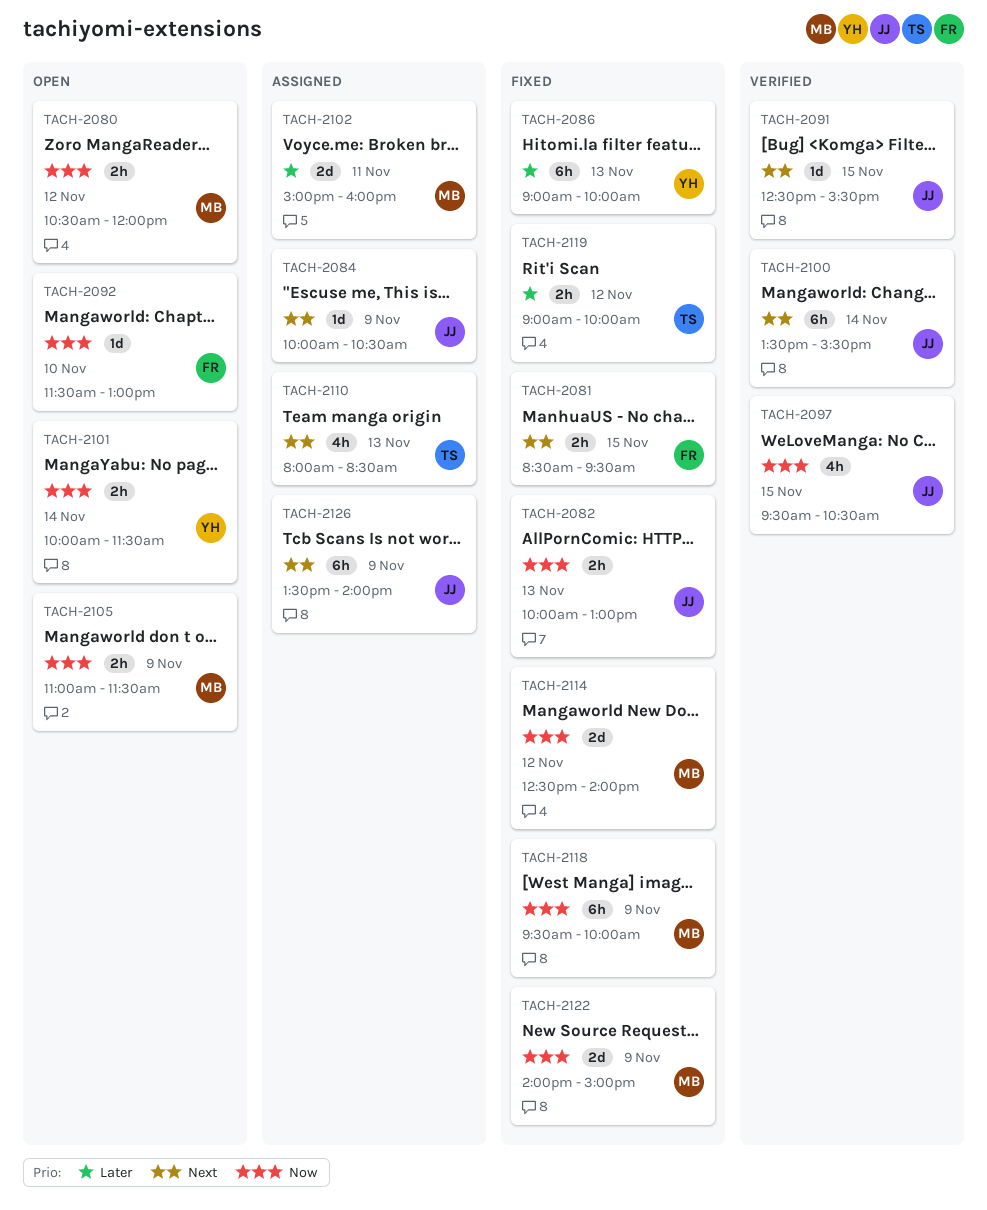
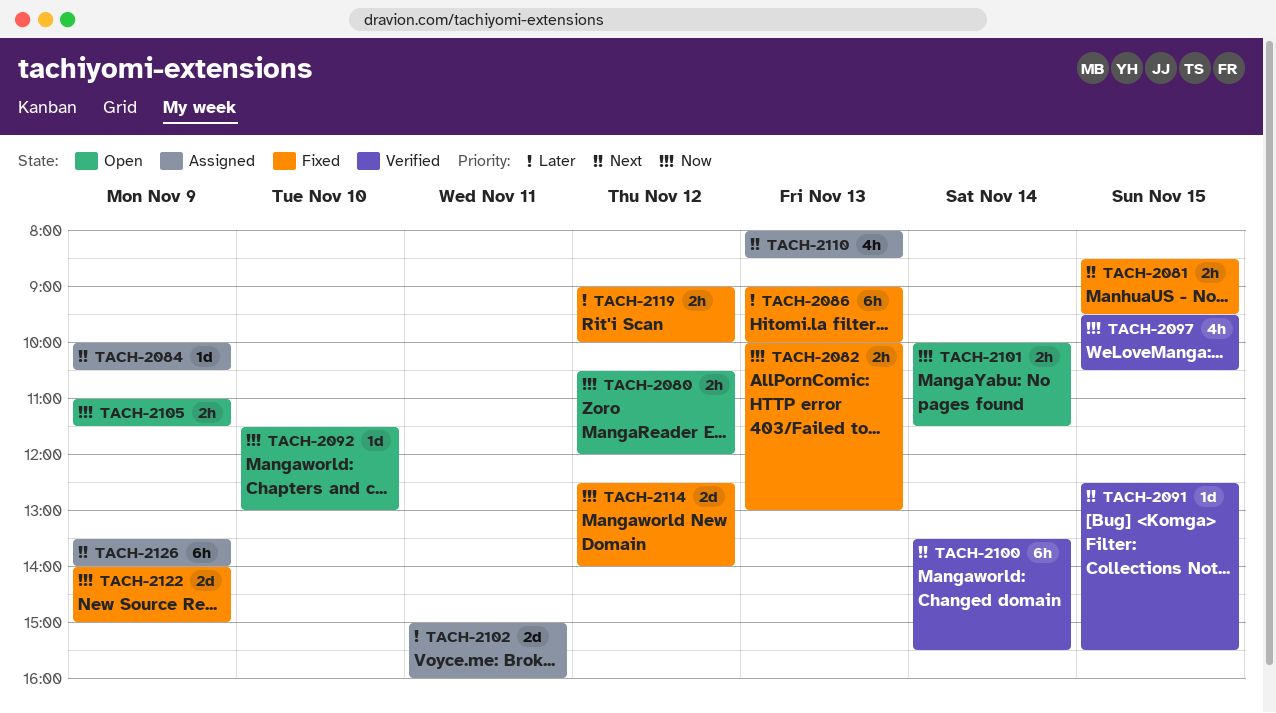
TACH-2118: present -> none

